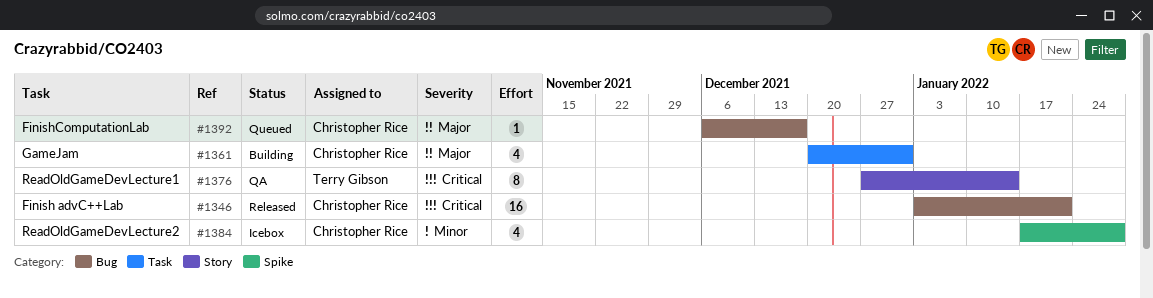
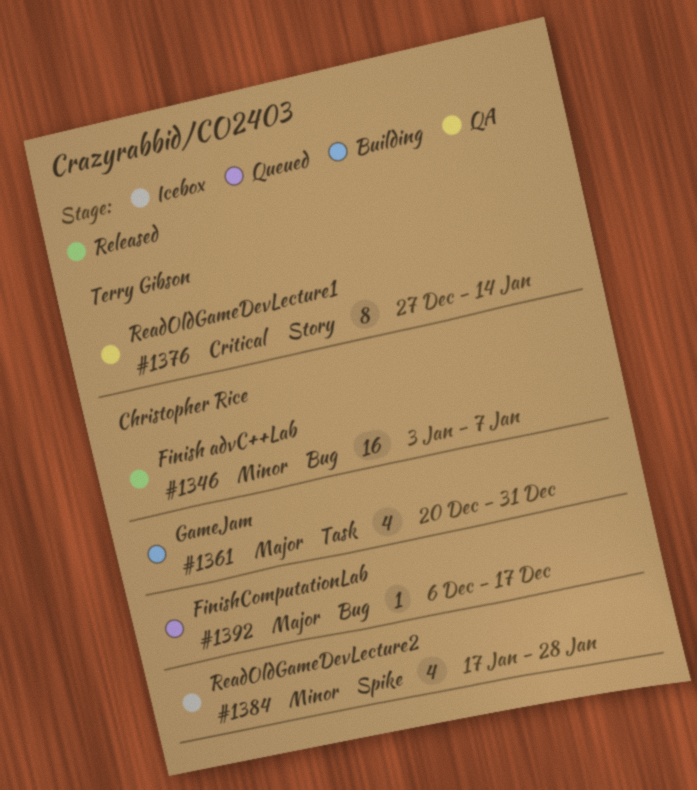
#1346, priority: Critical -> Minor
#1346, due: Jan 21 -> Jan 7

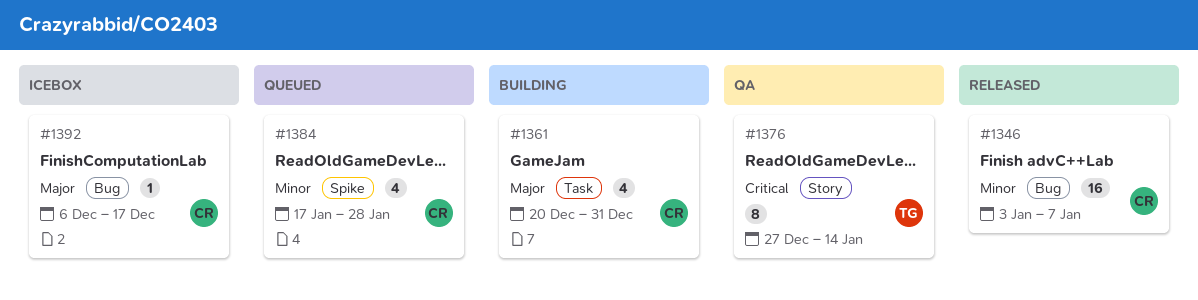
#1384, status: Icebox -> Queued
#1392, status: Queued -> Icebox

